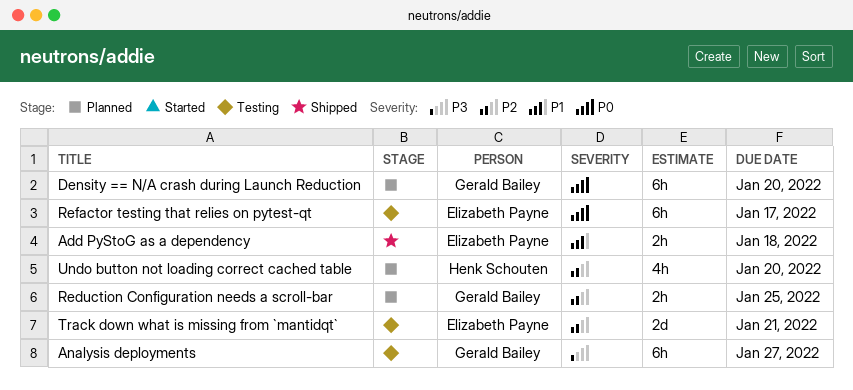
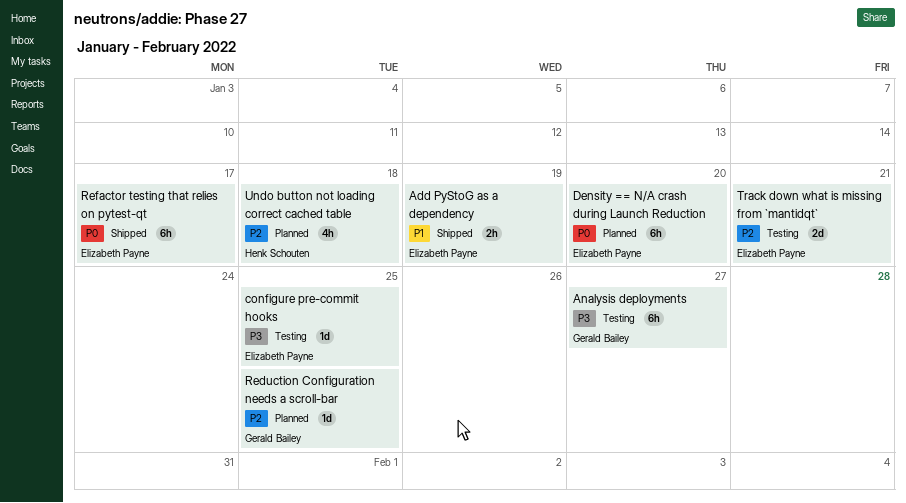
Add PyStoG as a dependency, due: Jan 18 -> Jan 19
configure pre-commit hooks: none -> present
Density == N/A crash during Launch Reduction, owner: Gerald Bailey -> Elizabeth Payne
Reduction Configuration needs a scroll-bar, estimate: 2h -> 1d
Refactor testing that relies on pytest-qt, status: Testing -> Shipped
Undo button not loading correct cached table, due: Jan 20 -> Jan 18

